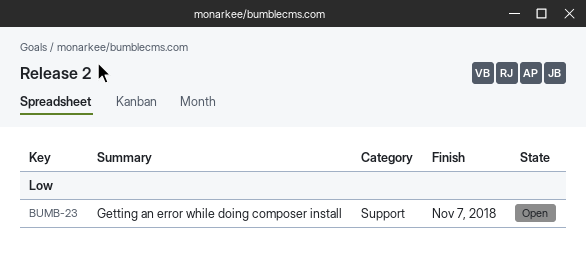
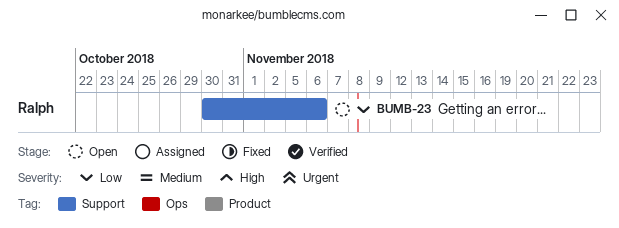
BUMB-23, due: Nov 7 -> Nov 6

